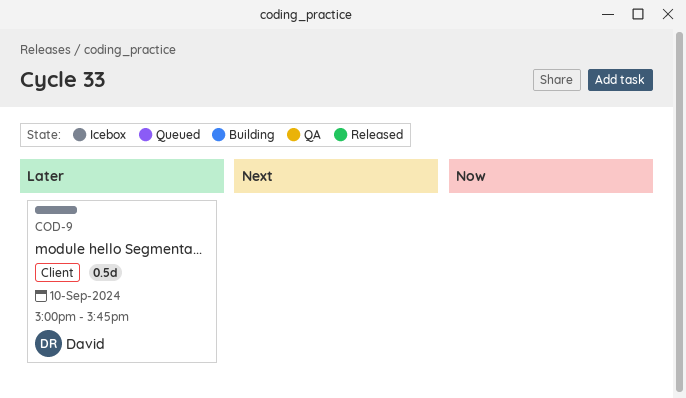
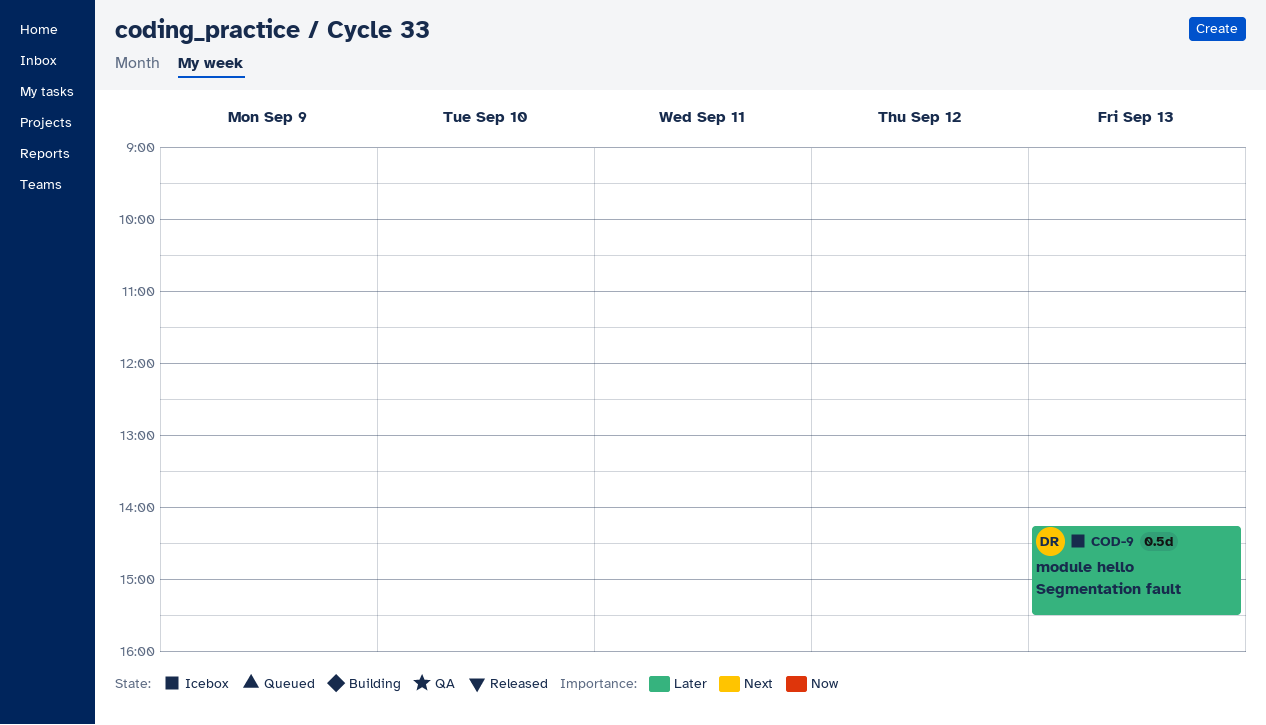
COD-9, day: Sep 10 -> Sep 13
COD-9, begins: 15:00 -> 14:15
COD-9, ends: 15:45 -> 15:30

